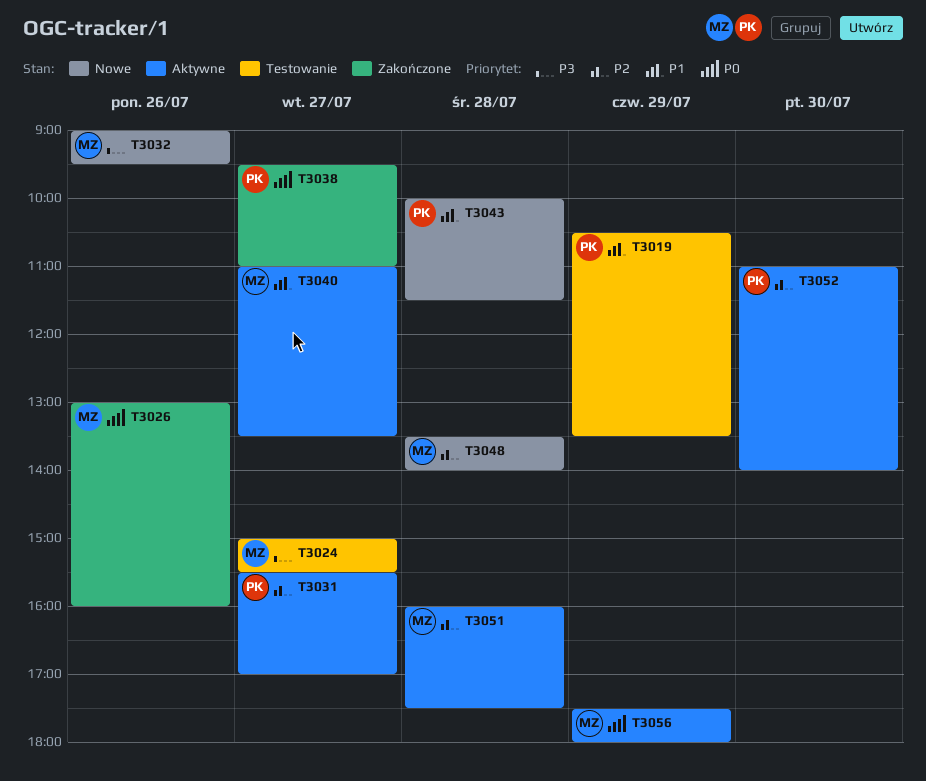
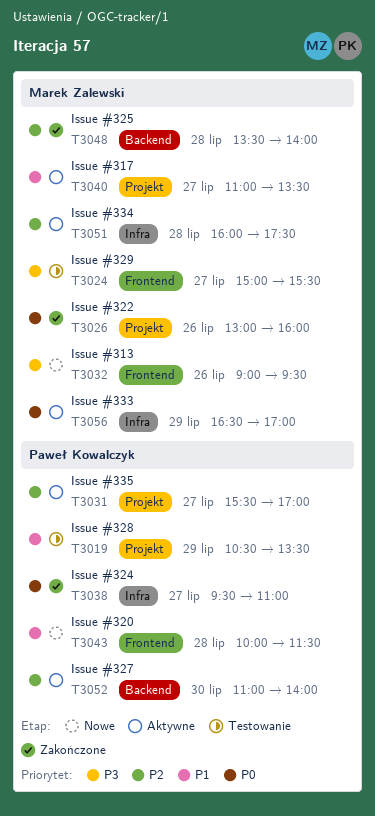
T3048, status: Nowe -> Zakończone
T3056, begins: 17:30 -> 16:30
T3056, ends: 18:00 -> 17:00

